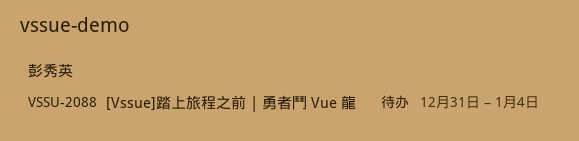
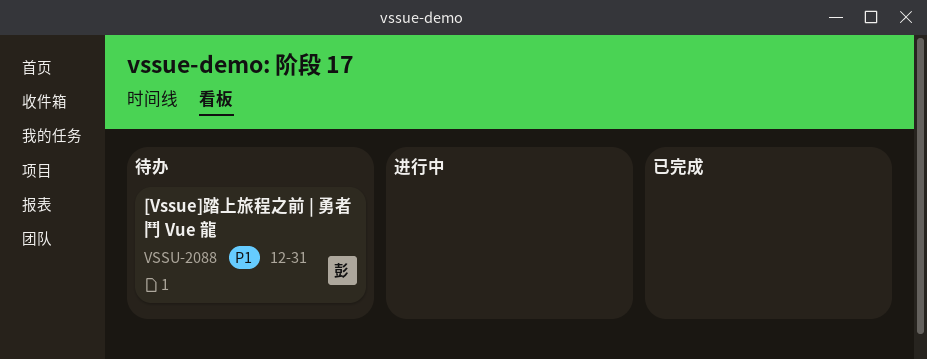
VSSU-2088, due: Jan 4 -> Dec 31

